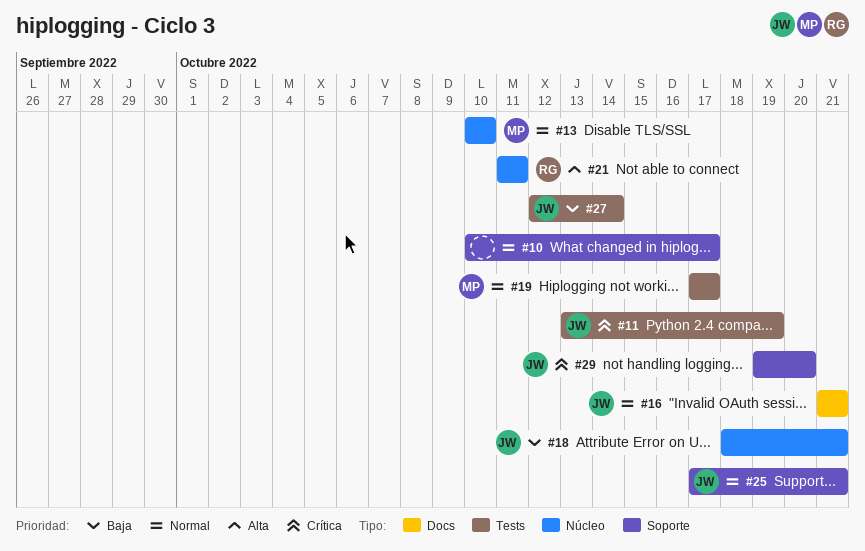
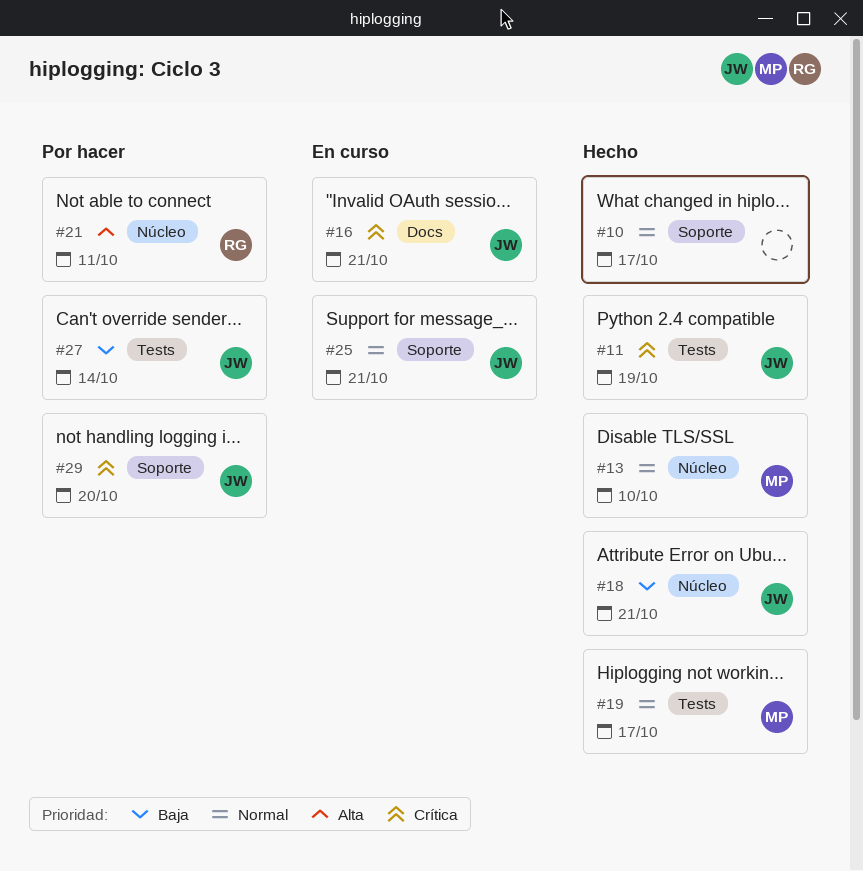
#16, priority: Normal -> Crítica

